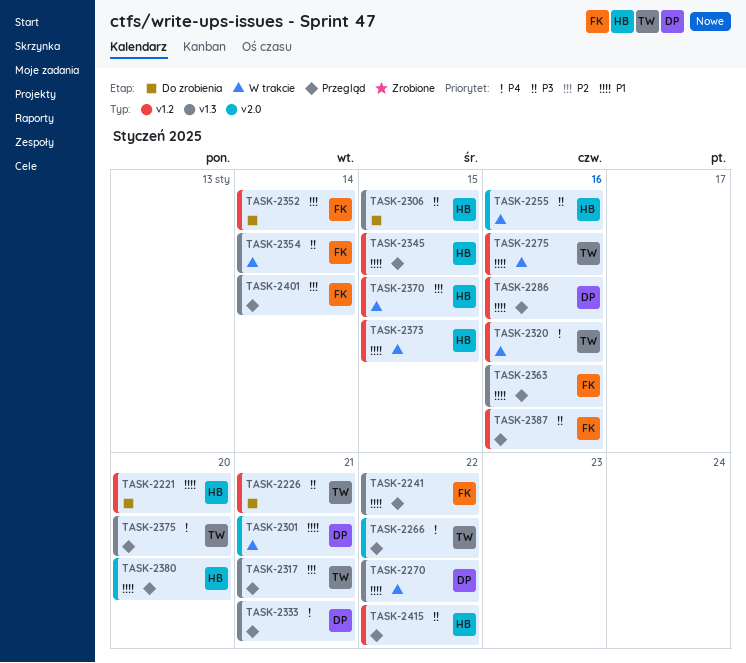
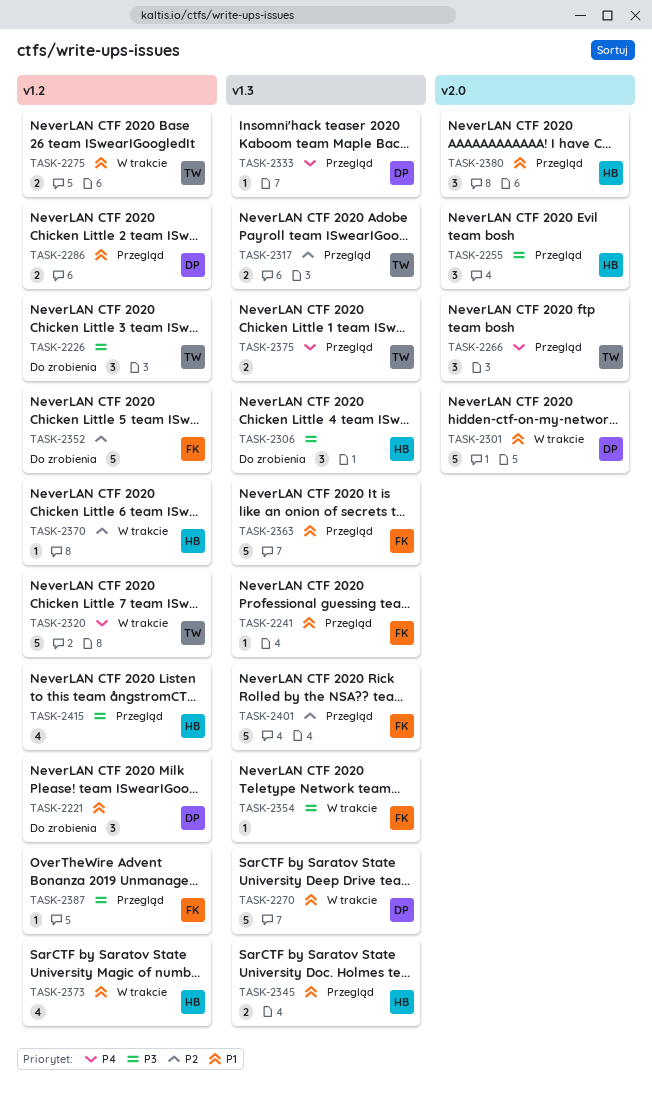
TASK-2221, owner: HB -> DP
TASK-2255, status: W trakcie -> Przegląd
TASK-2345, label: v1.2 -> v1.3

